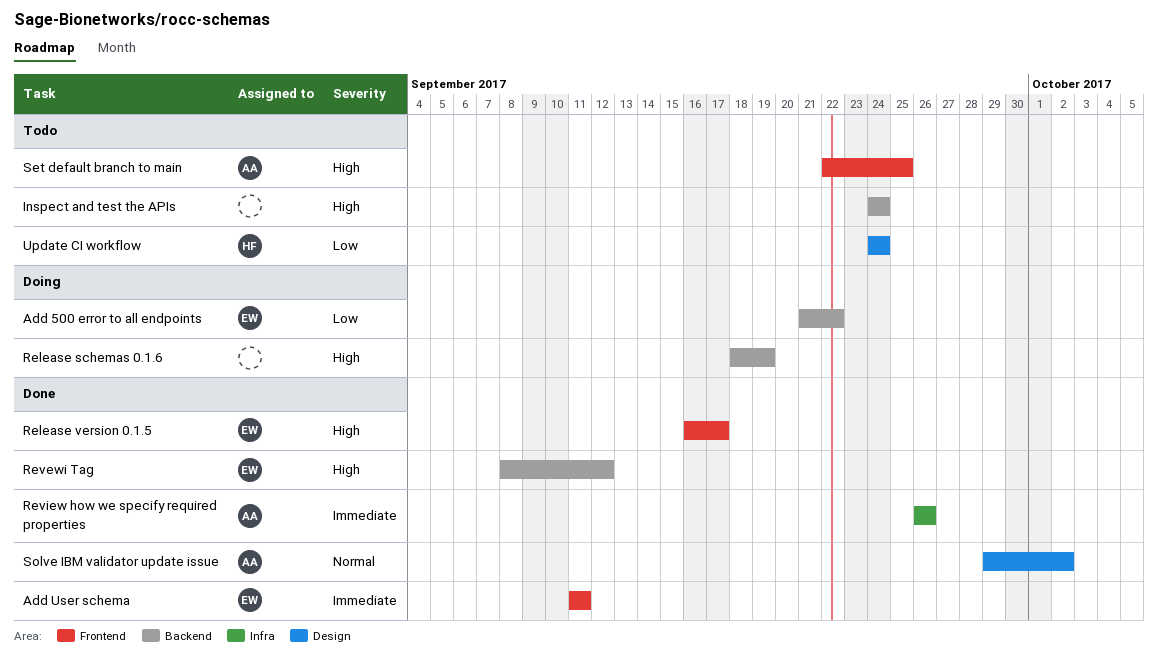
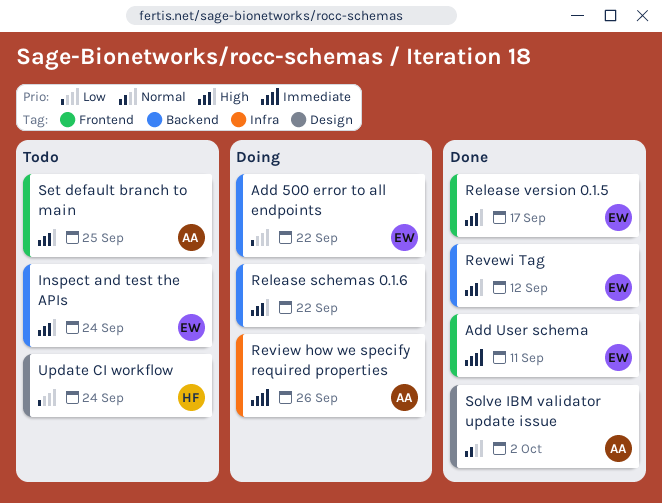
Inspect and test the APIs, owner: none -> EW
Release schemas 0.1.6, due: Sep 19 -> Sep 22
Review how we specify required properties, status: Done -> Doing

